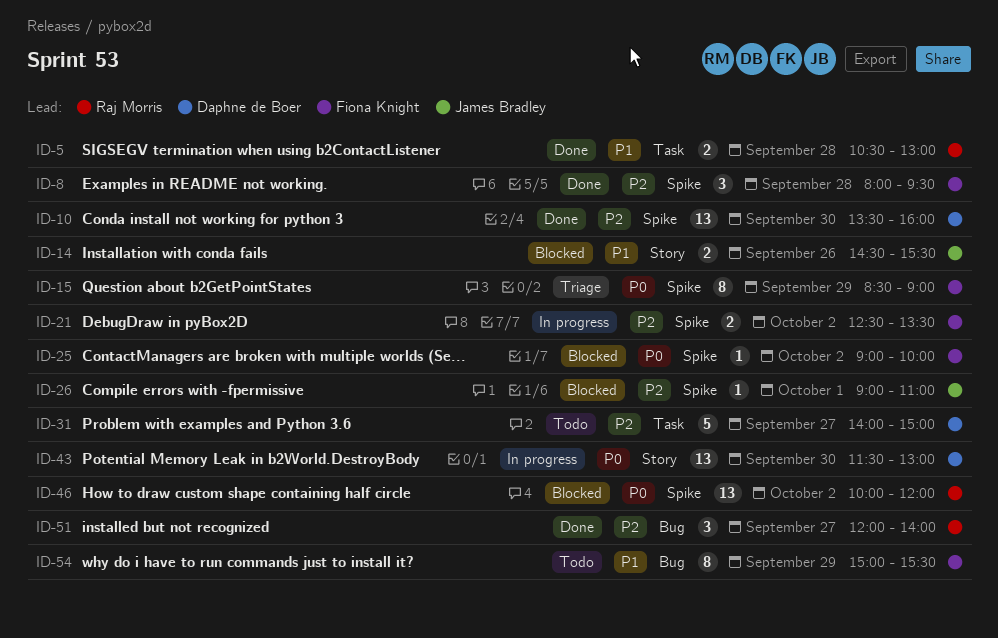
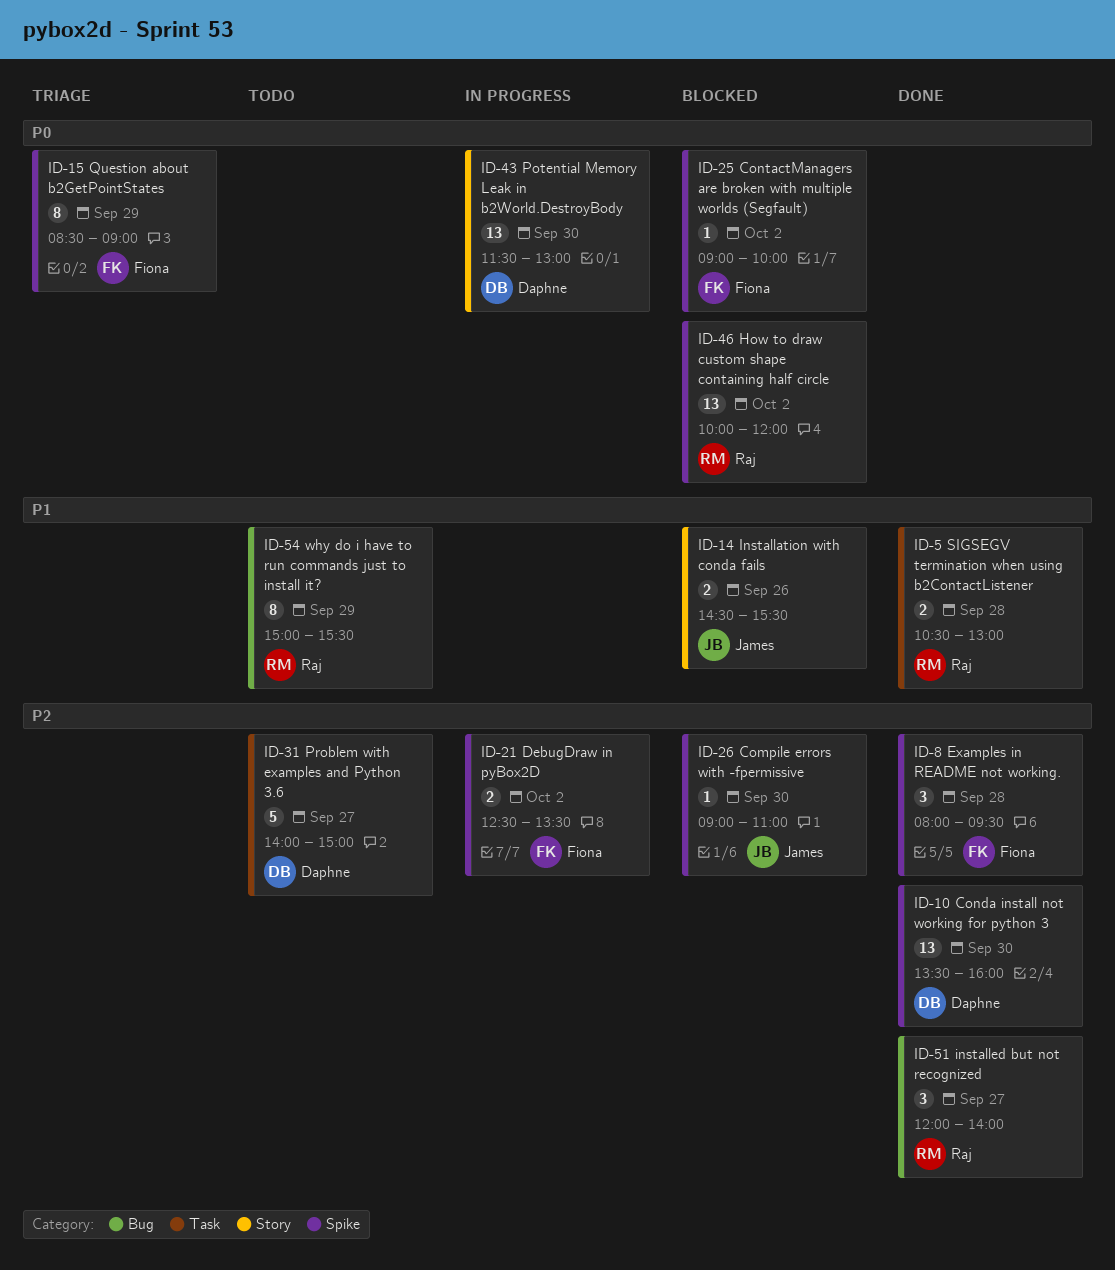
ID-26, day: Oct 1 -> Sep 30
ID-54, owner: Fiona Knight -> Raj Morris

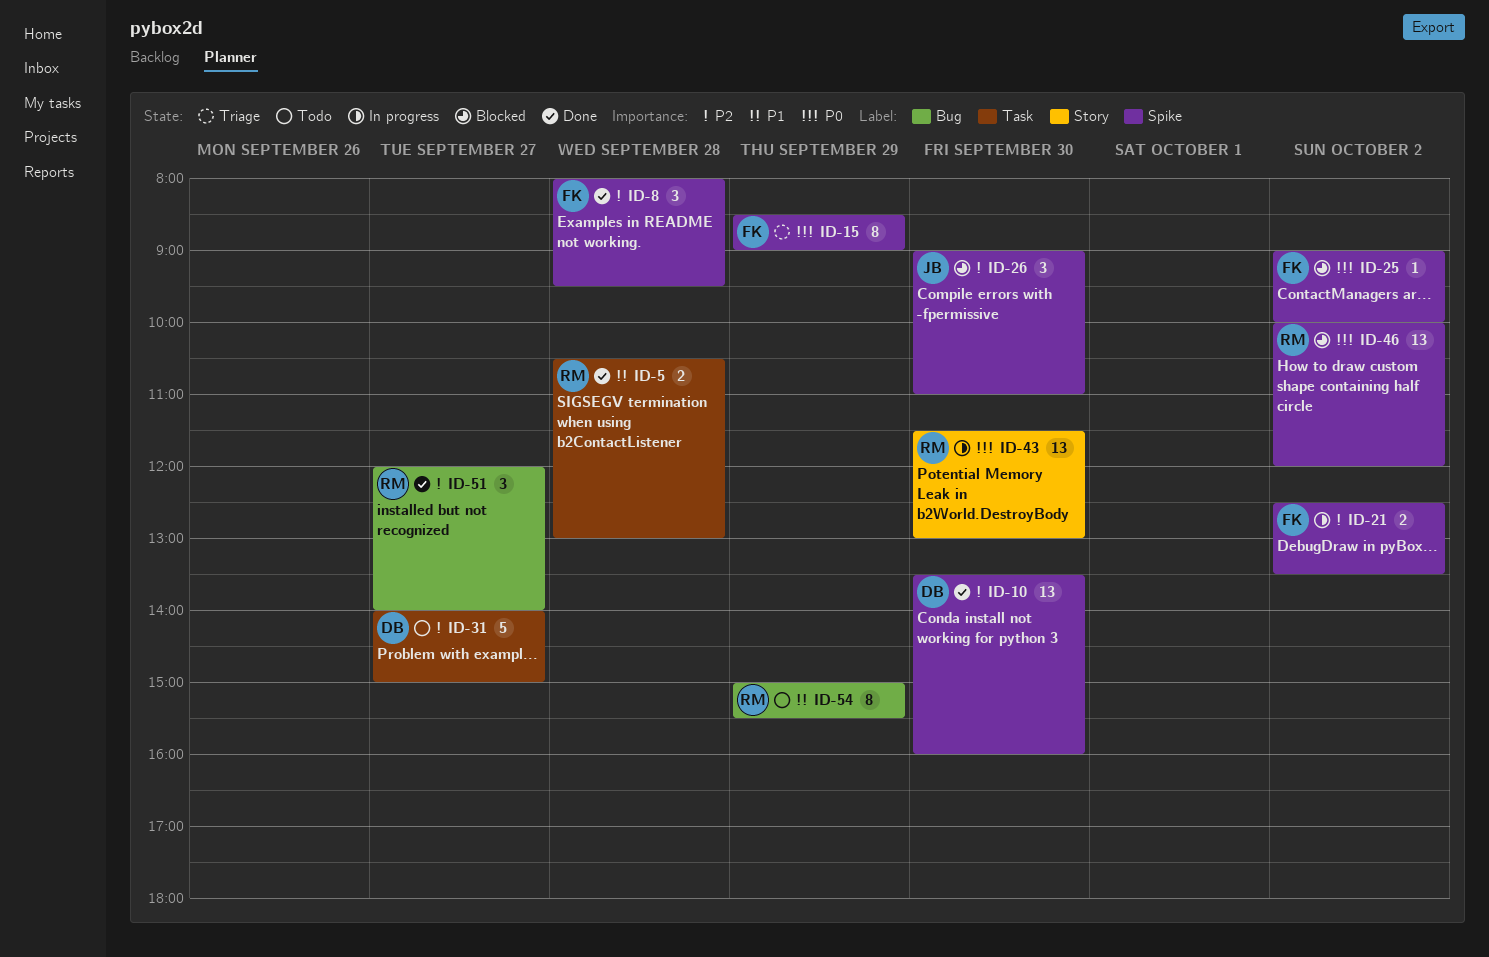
ID-14: present -> none
ID-26, estimate: 1 -> 3
ID-43, owner: Daphne -> Raj

